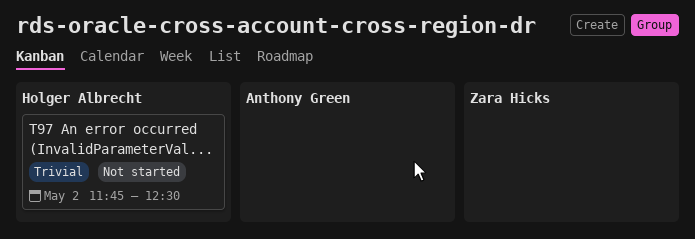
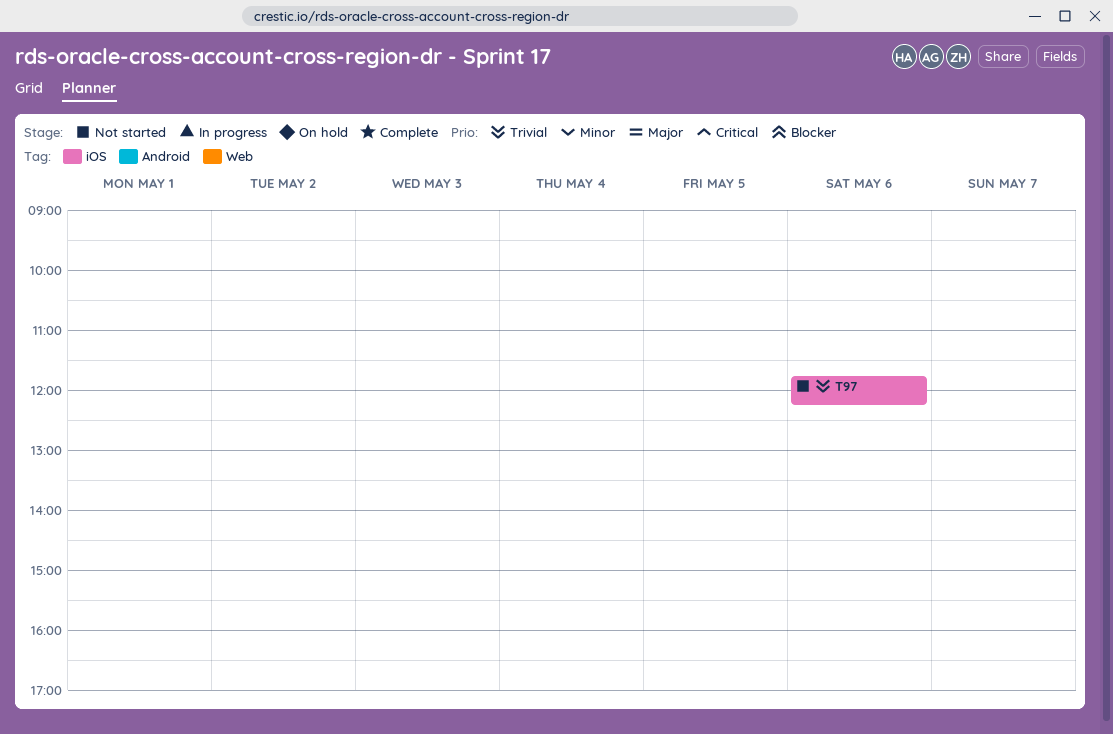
T97, day: May 2 -> May 6
T97, ends: 12:30 -> 12:15

